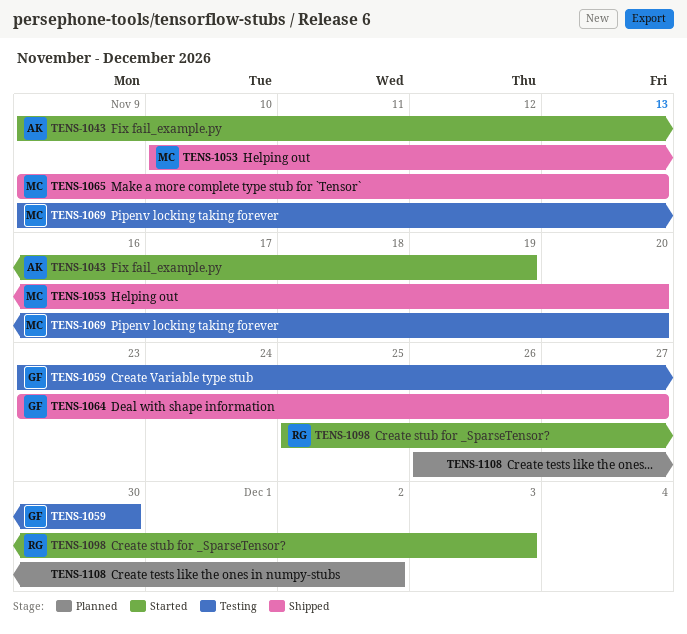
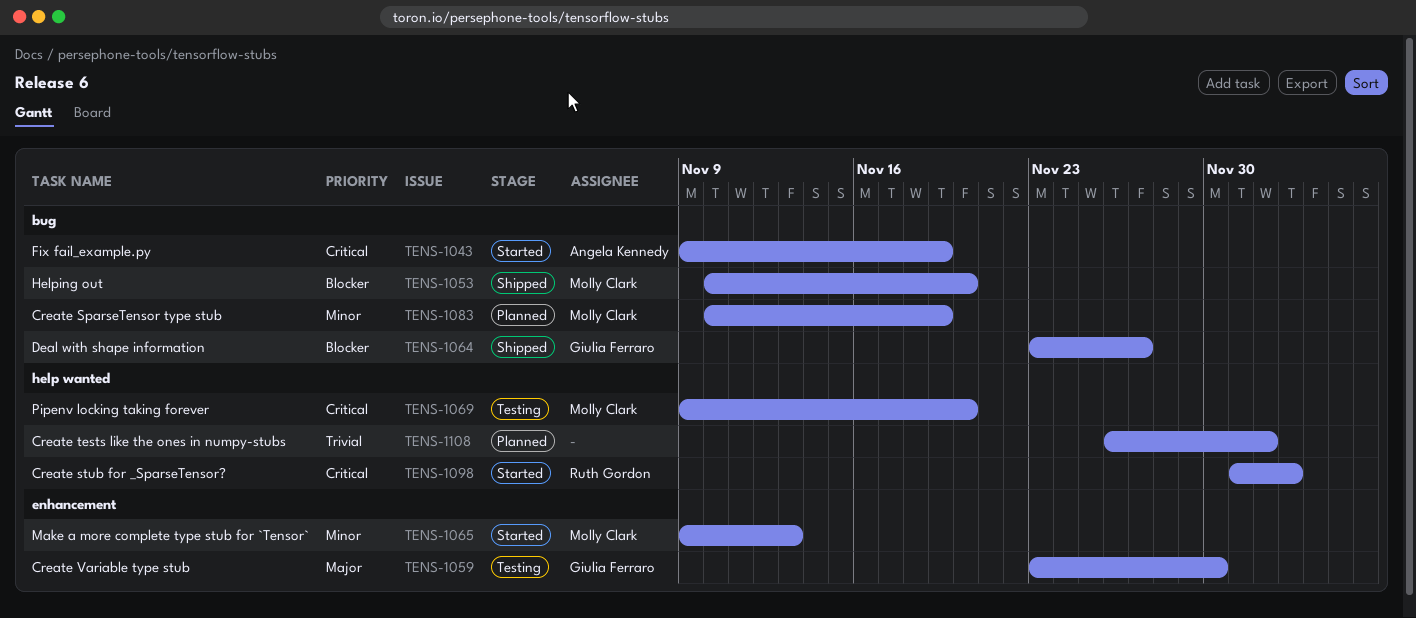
TENS-1065, status: Shipped -> Started
TENS-1083: none -> present
TENS-1098, start: Nov 25 -> Dec 1

